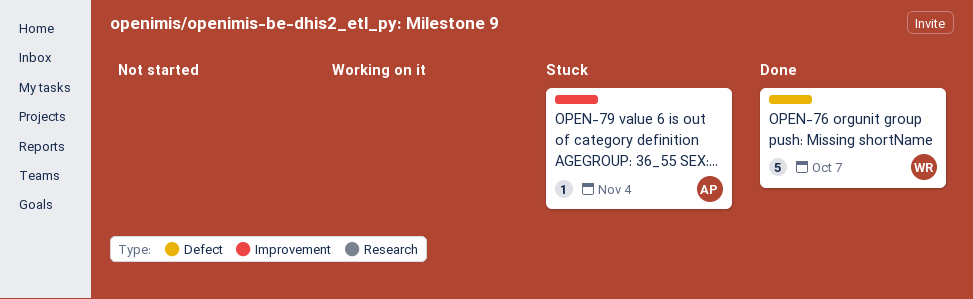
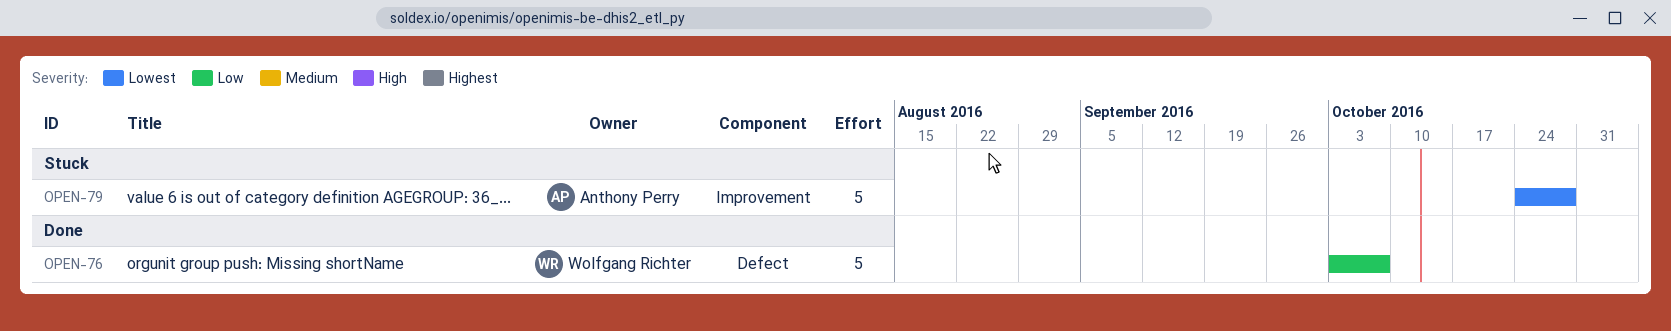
OPEN-79, estimate: 1 -> 5
OPEN-79, due: Nov 4 -> Oct 28

